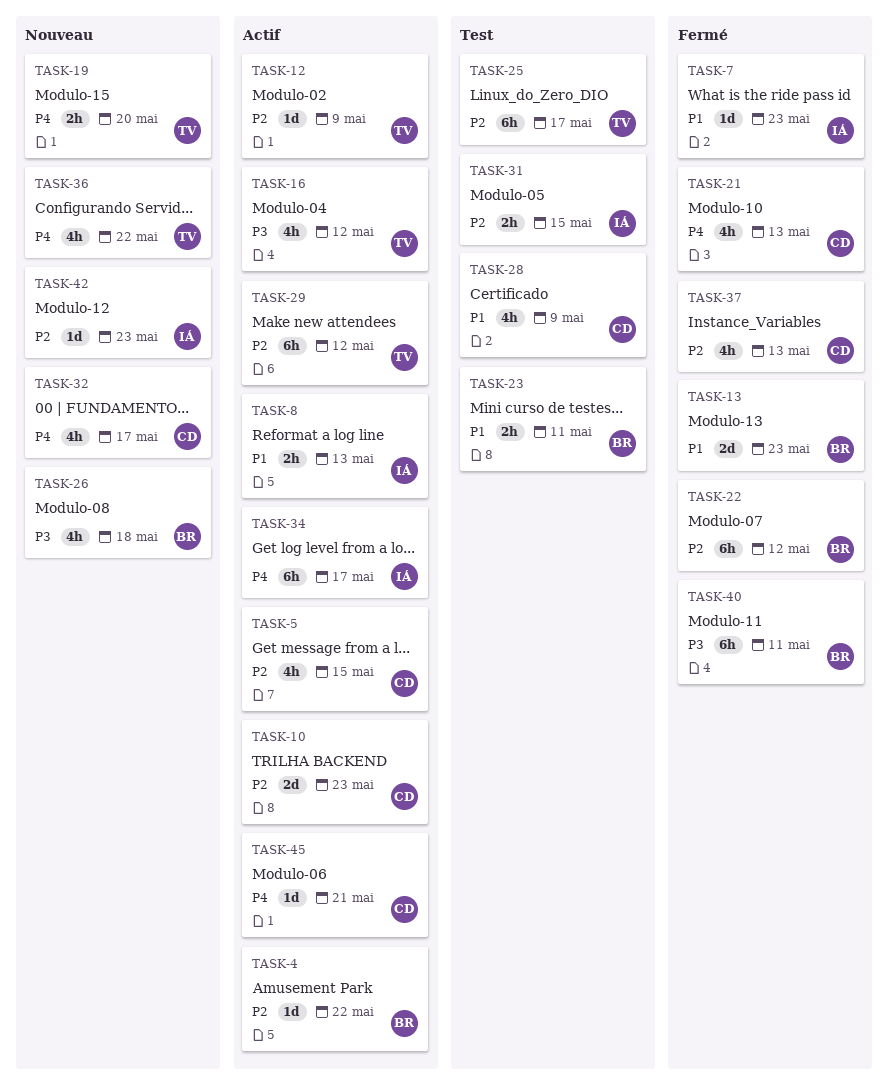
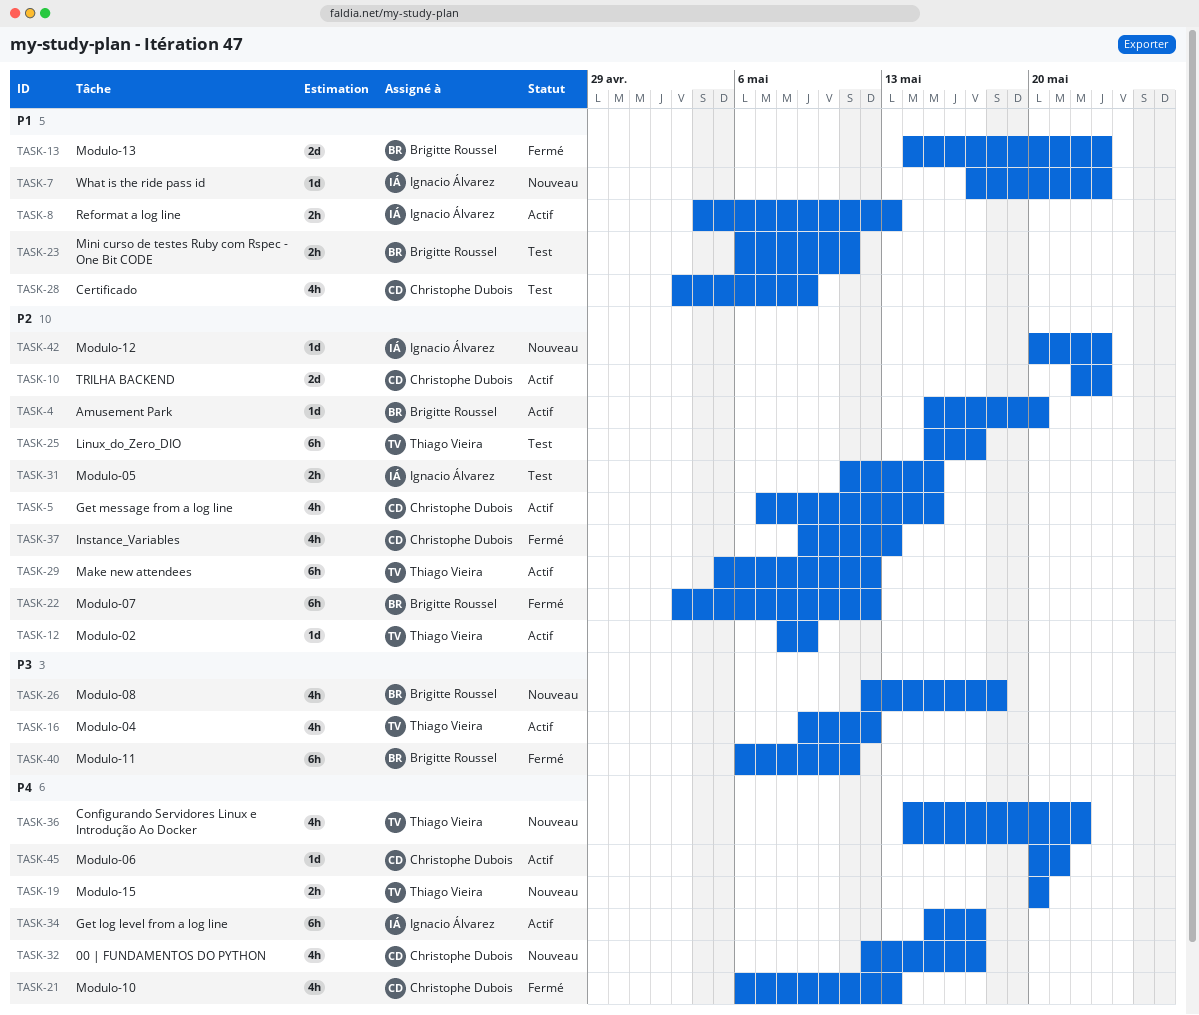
TASK-4, due: May 22 -> May 20
TASK-7, status: Fermé -> Nouveau

